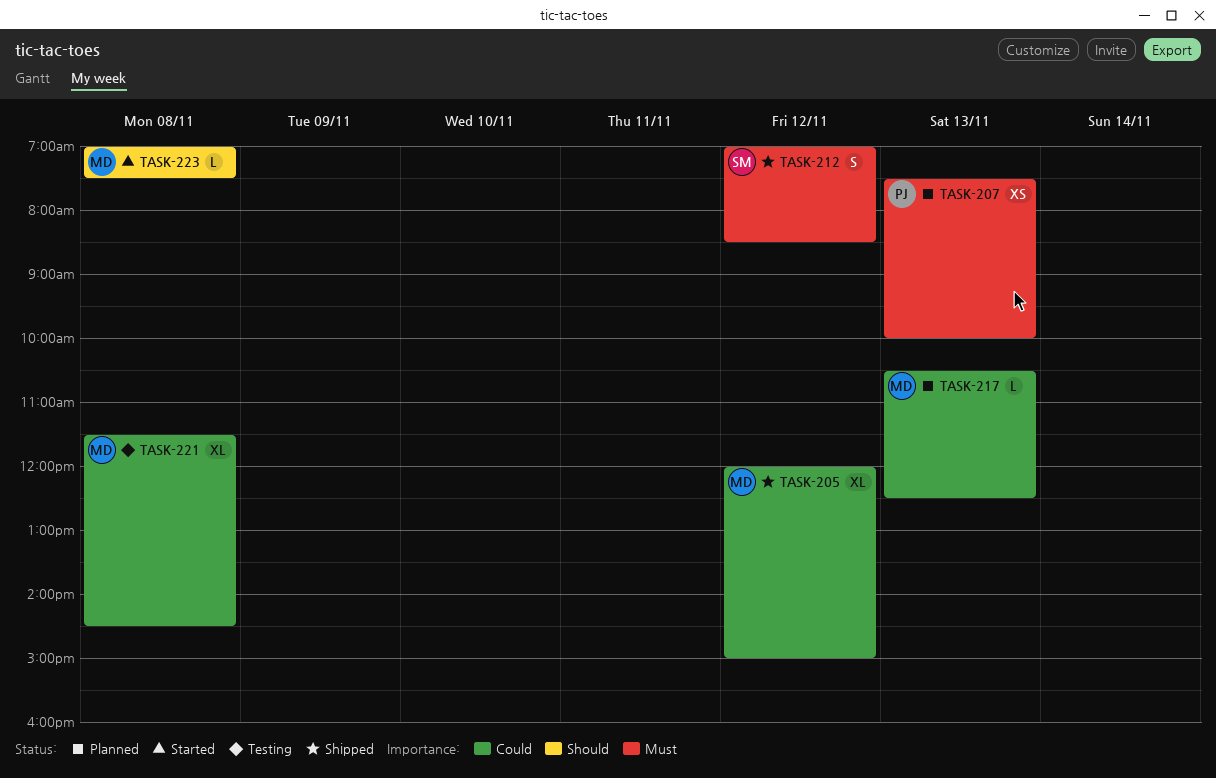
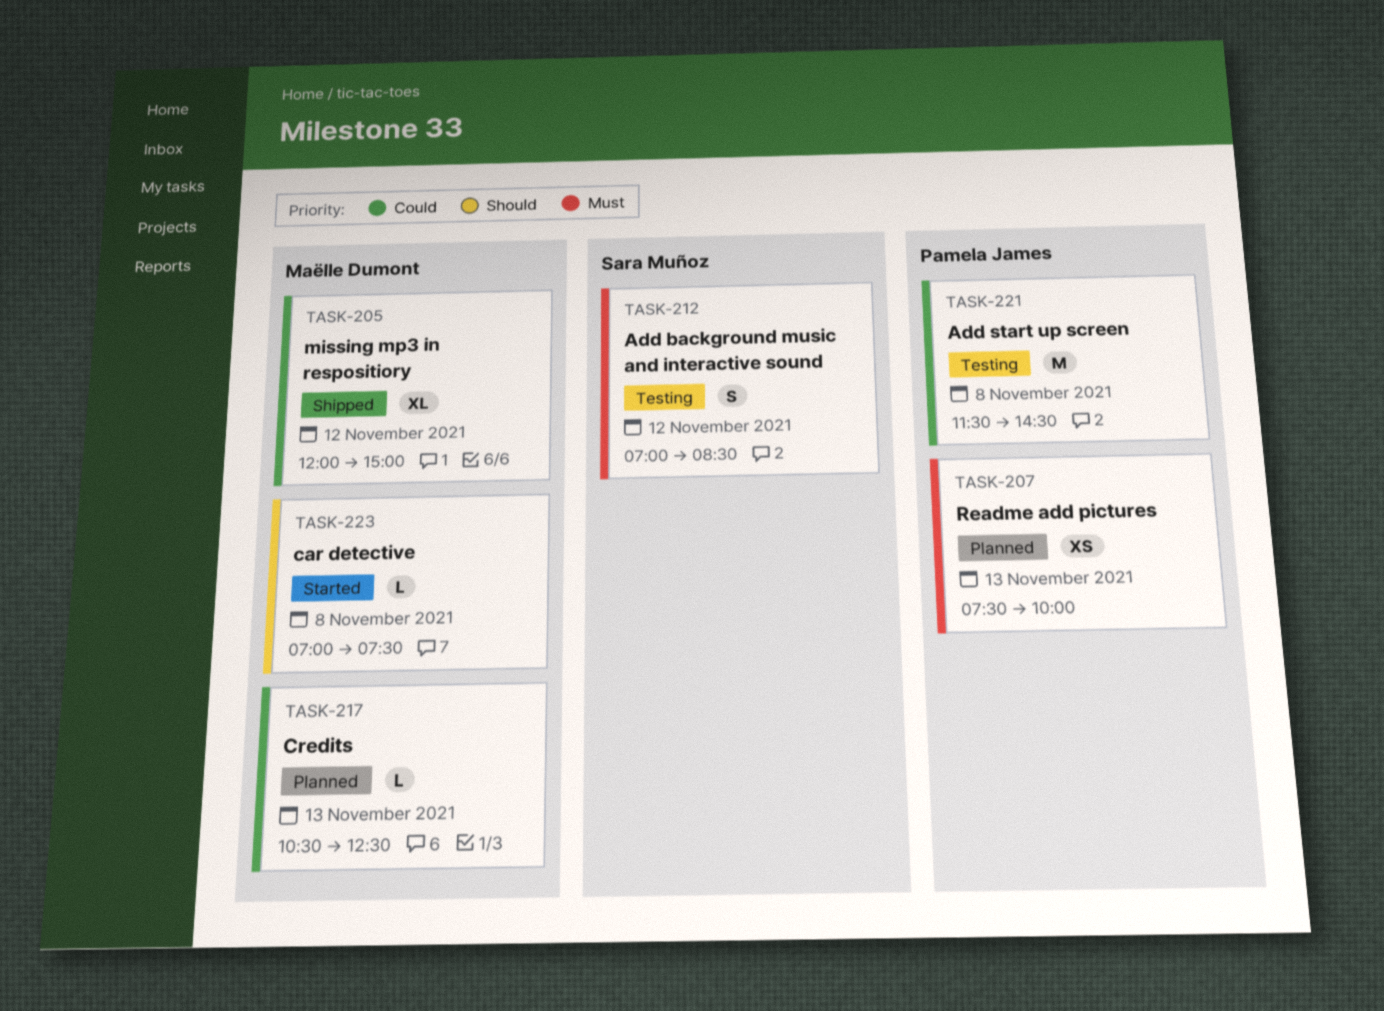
TASK-212, status: Shipped -> Testing
TASK-221, owner: Maëlle Dumont -> Pamela James
TASK-221, estimate: XL -> M

